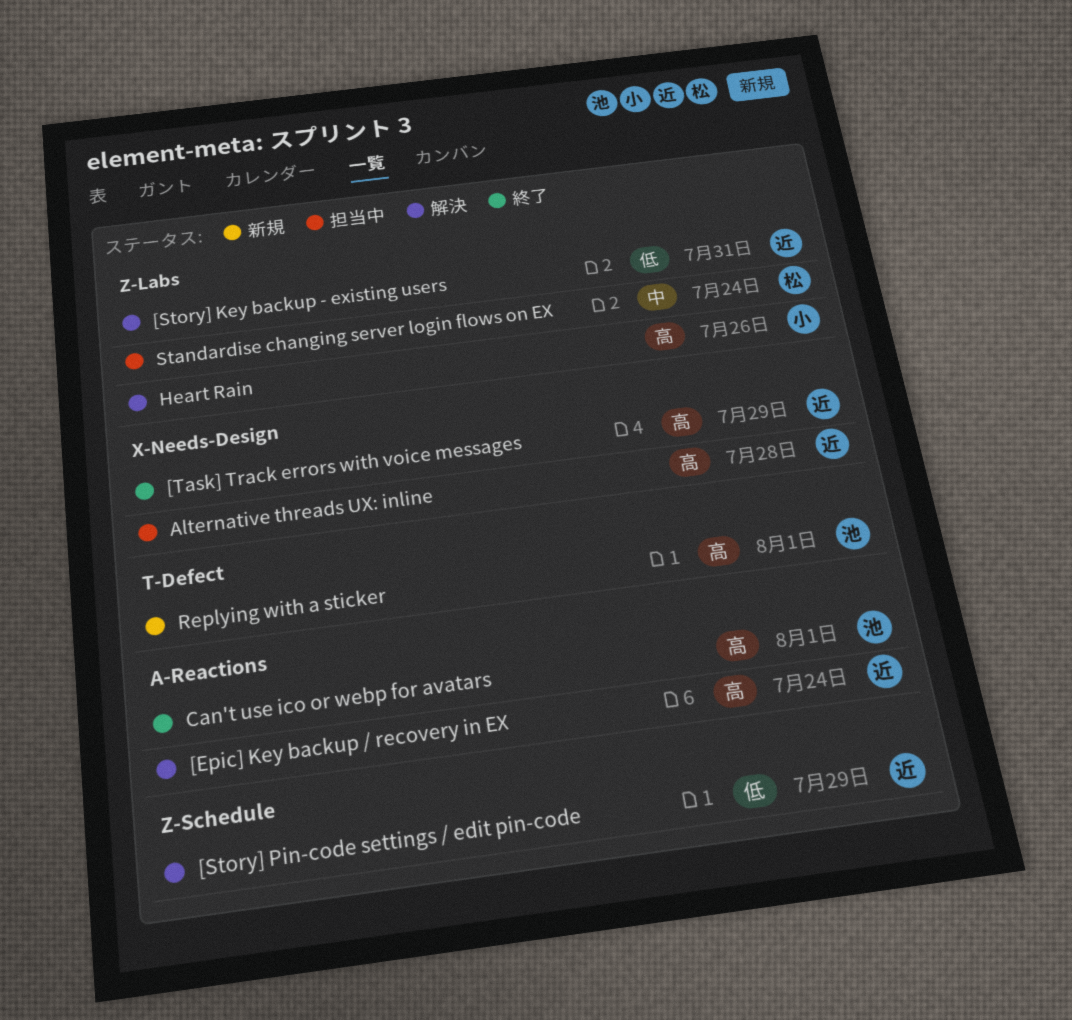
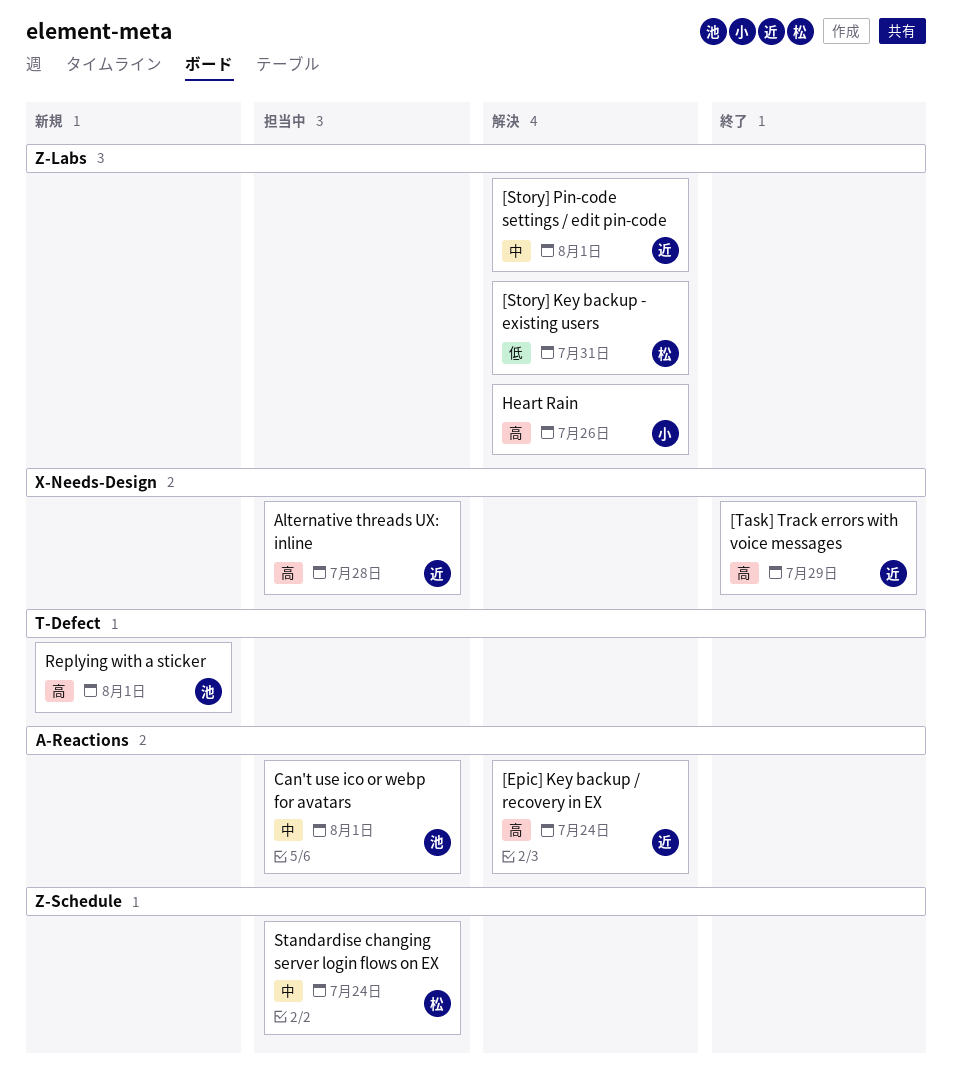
[Story] Key backup - existing users, owner: 近 -> 松
[Story] Pin-code settings / edit pin-code, priority: 低 -> 中
[Story] Pin-code settings / edit pin-code, label: Z-Schedule -> Z-Labs
[Story] Pin-code settings / edit pin-code, due: Jul 29 -> Aug 1
Can't use ico or webp for avatars, status: 終了 -> 担当中
Can't use ico or webp for avatars, priority: 高 -> 中
Standardise changing server login flows on EX, label: Z-Labs -> Z-Schedule

